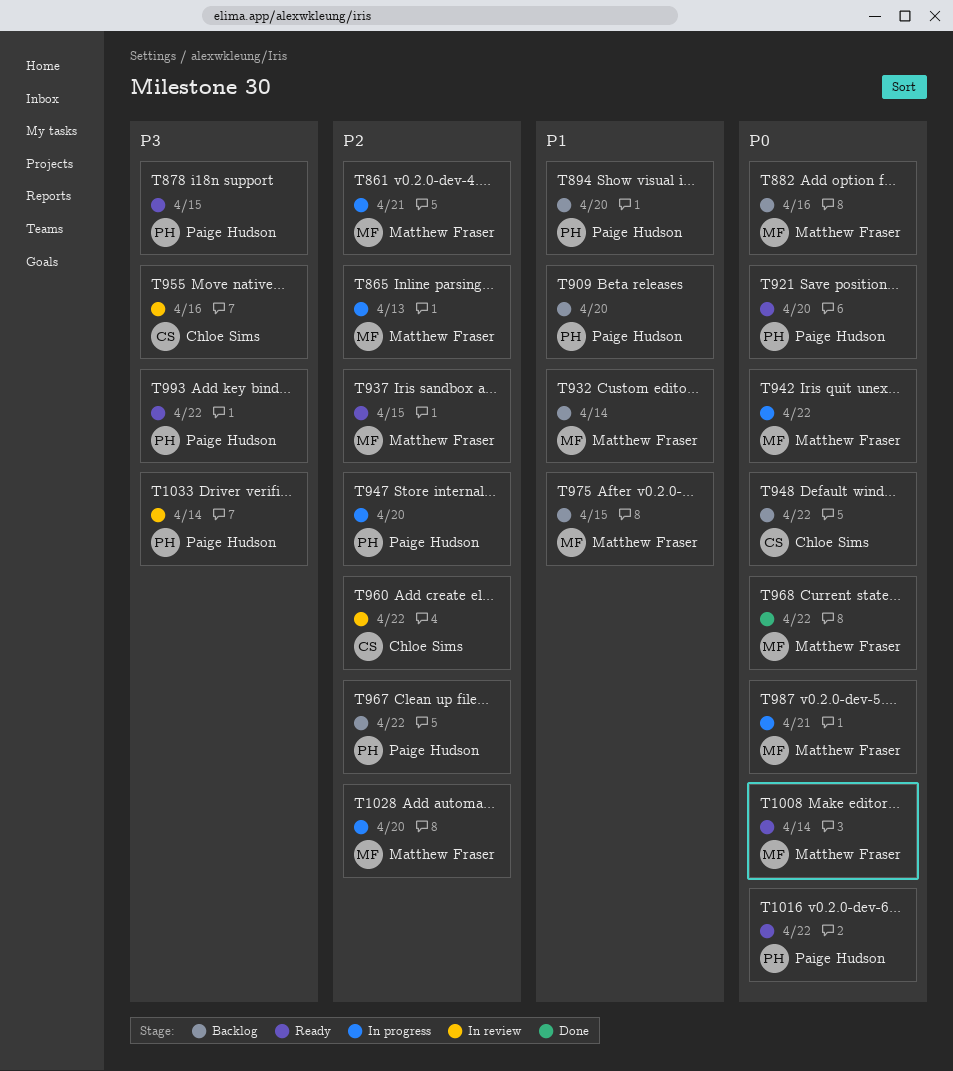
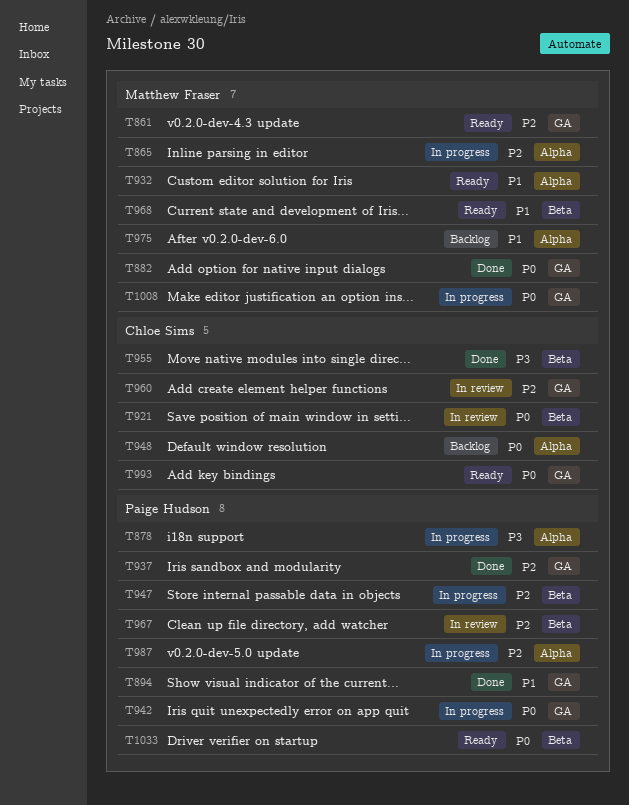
T861, status: In progress -> Ready
T878, status: Ready -> In progress
T882, status: Backlog -> Done
T894, status: Backlog -> Done
T909: present -> none
T921, status: Ready -> In review
T921, owner: Paige Hudson -> Chloe Sims
T932, status: Backlog -> Ready
T937, status: Ready -> Done
T937, owner: Matthew Fraser -> Paige Hudson
T942, owner: Matthew Fraser -> Paige Hudson
T955, status: In review -> Done
T967, status: Backlog -> In review
T968, status: Done -> Ready
T968, priority: P0 -> P1
T987, owner: Matthew Fraser -> Paige Hudson
T987, priority: P0 -> P2
T993, owner: Paige Hudson -> Chloe Sims
T993, priority: P3 -> P0
T1008, status: Ready -> In progress
T1016: present -> none
T1028: present -> none
T1033, status: In review -> Ready
T1033, priority: P3 -> P0

